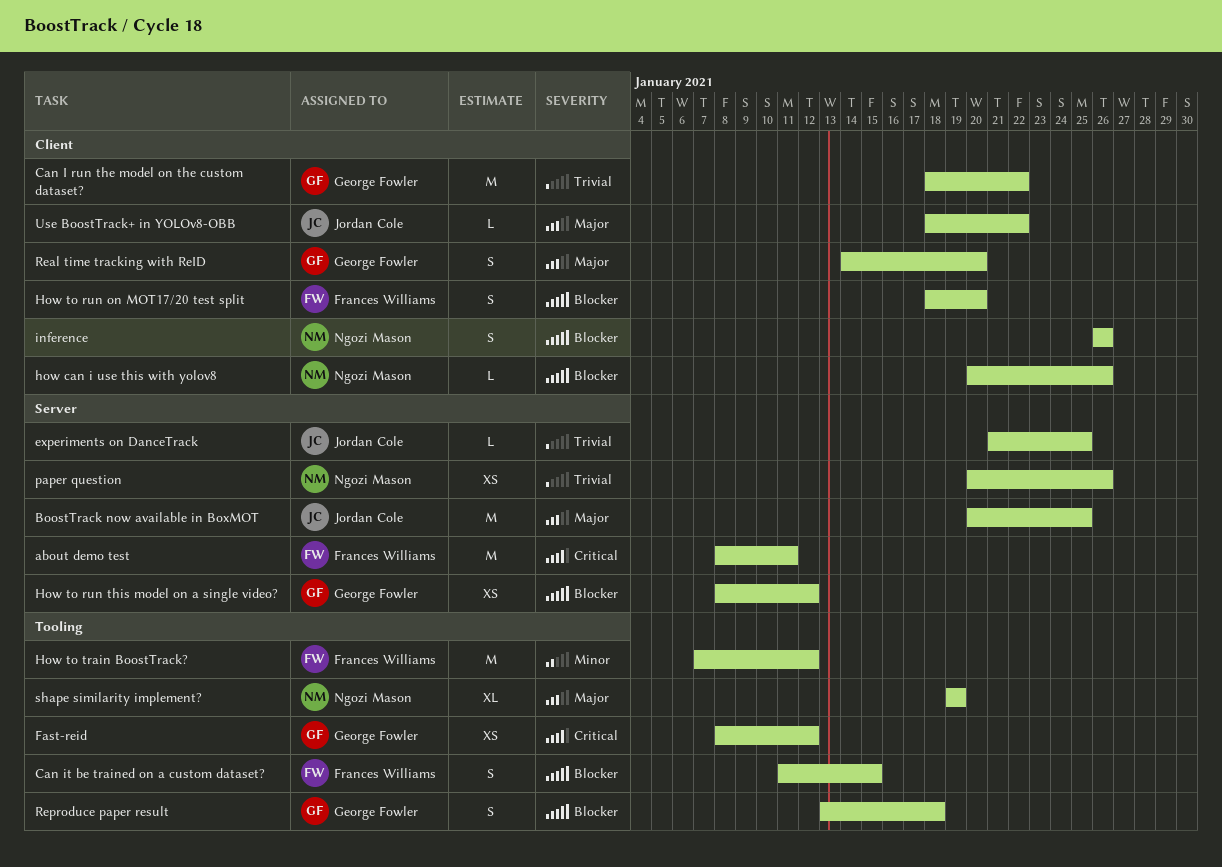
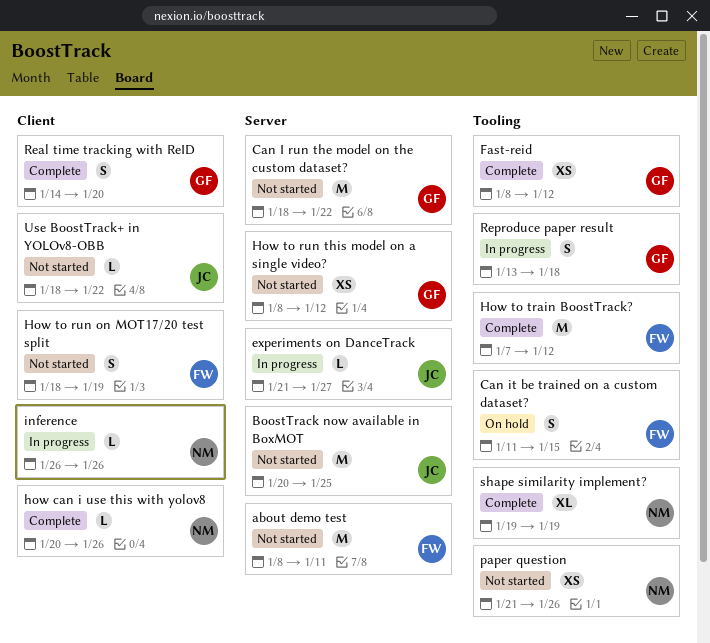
Can I run the model on the custom dataset?, label: Client -> Server
experiments on DanceTrack, due: Jan 25 -> Jan 27
How to run on MOT17/20 test split, due: Jan 20 -> Jan 19
inference, estimate: S -> L
paper question, label: Server -> Tooling
paper question, start: Jan 20 -> Jan 21

